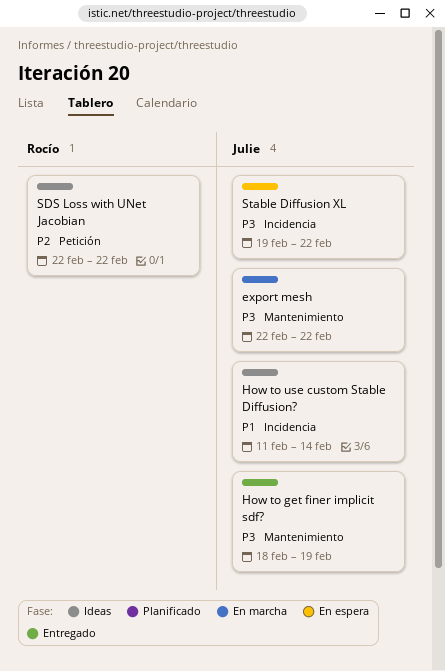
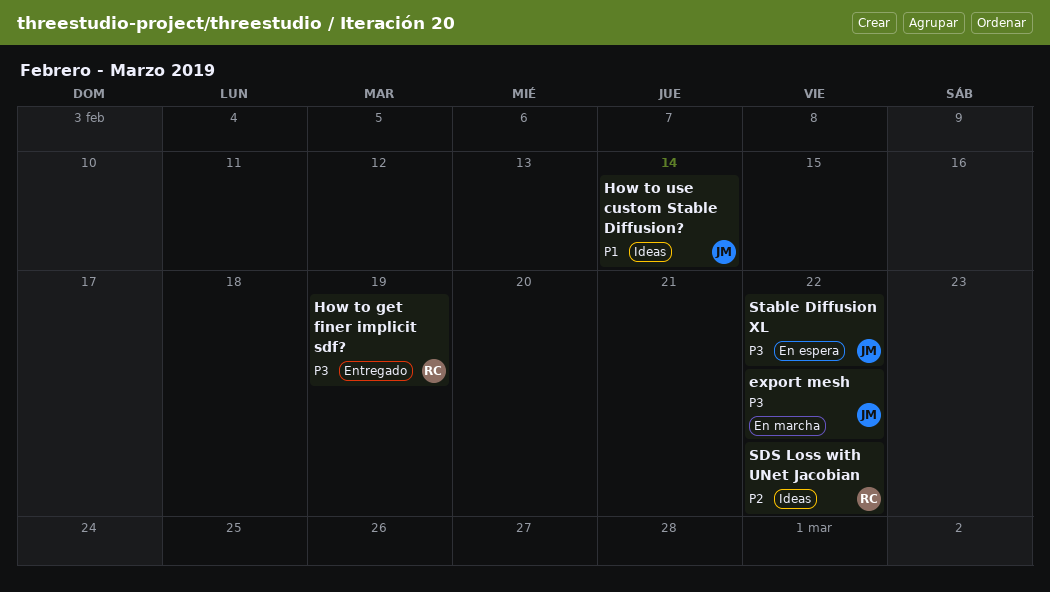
How to get finer implicit sdf?, owner: Julie -> Rocío

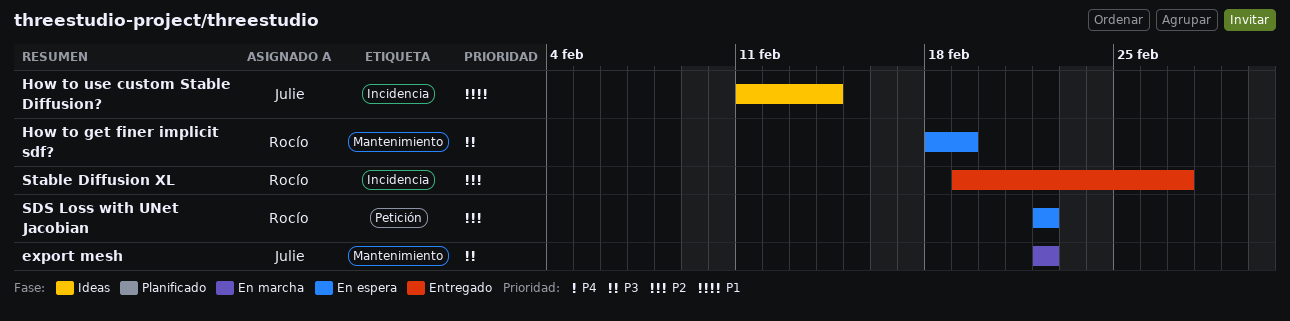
How to get finer implicit sdf?, status: Entregado -> En espera
SDS Loss with UNet Jacobian, status: Ideas -> En espera
Stable Diffusion XL, status: En espera -> Entregado
Stable Diffusion XL, owner: Julie -> Rocío
Stable Diffusion XL, priority: P3 -> P2
Stable Diffusion XL, due: Feb 22 -> Feb 27

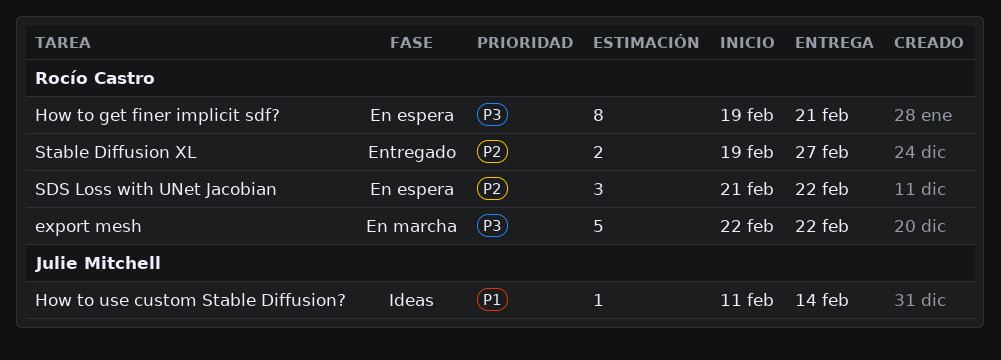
export mesh, owner: Julie Mitchell -> Rocío Castro
How to get finer implicit sdf?, start: Feb 18 -> Feb 19
How to get finer implicit sdf?, due: Feb 19 -> Feb 21
SDS Loss with UNet Jacobian, start: Feb 22 -> Feb 21

